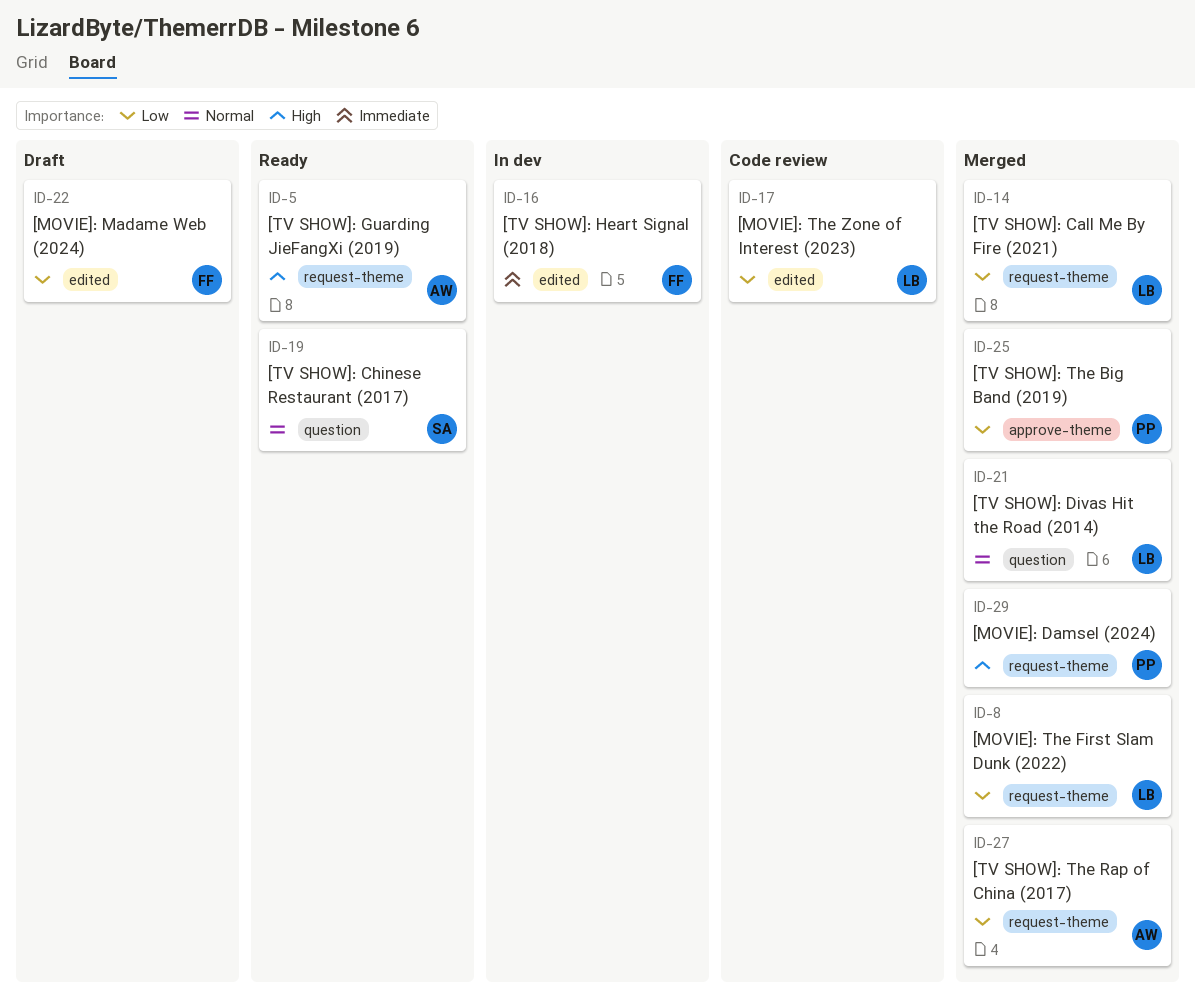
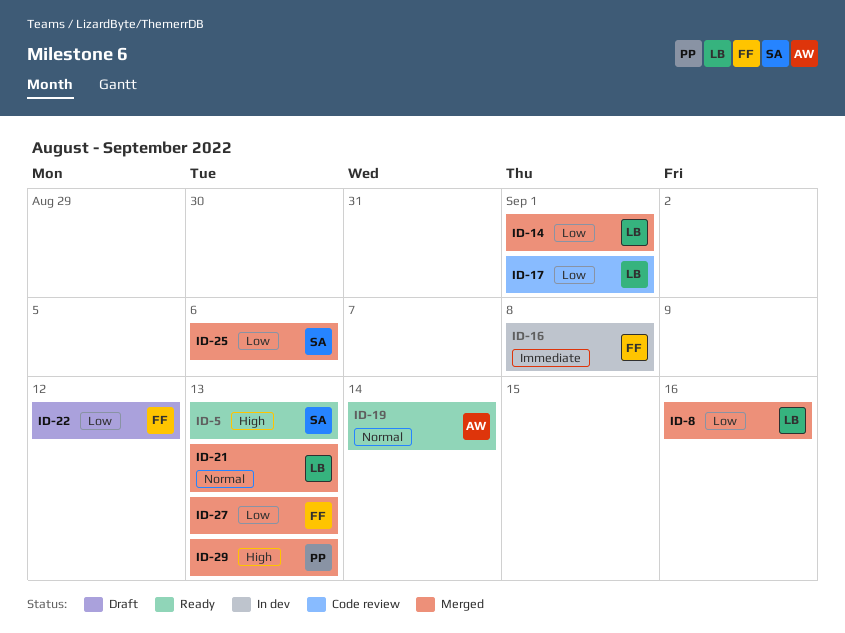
ID-5, owner: AW -> SA
ID-19, owner: SA -> AW
ID-25, owner: PP -> SA
ID-27, owner: AW -> FF

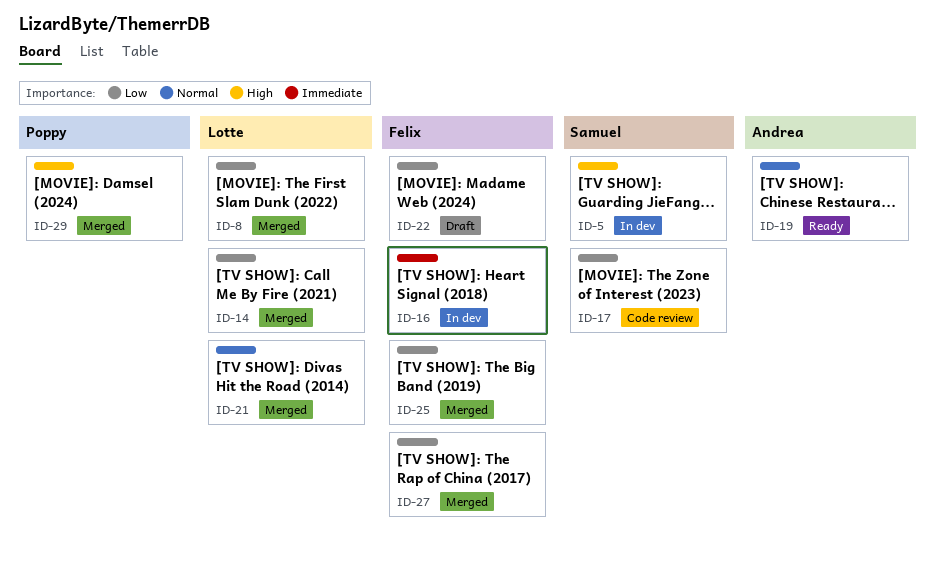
ID-5, status: Ready -> In dev
ID-17, owner: Lotte -> Samuel
ID-25, owner: Samuel -> Felix

